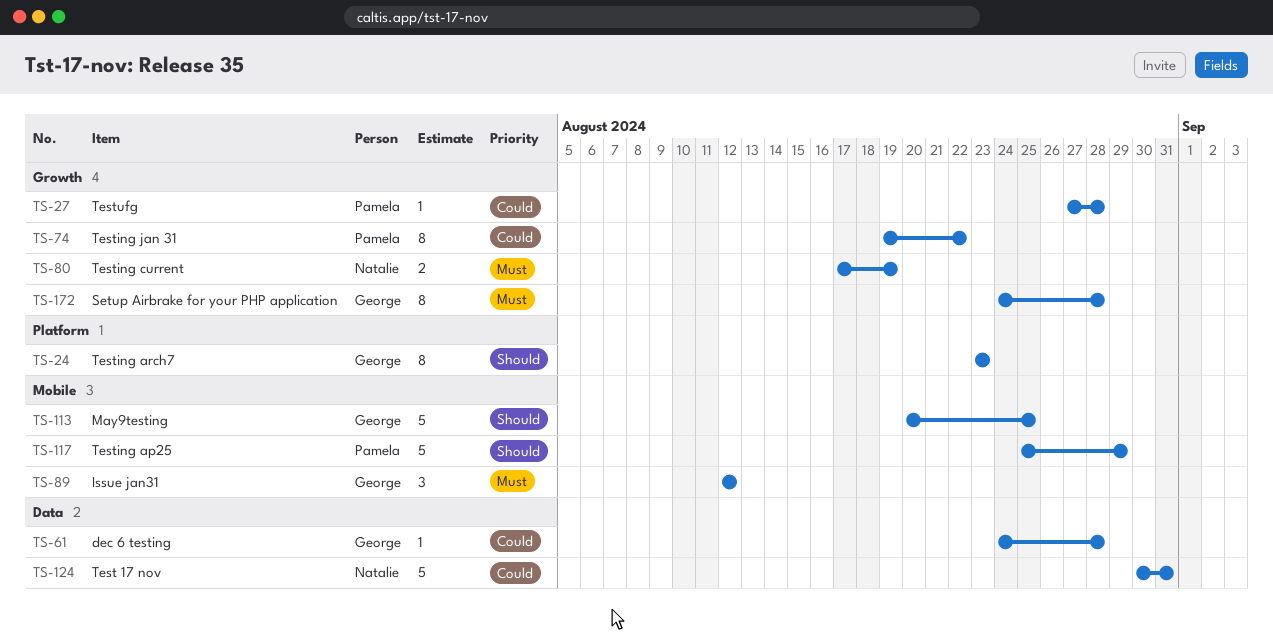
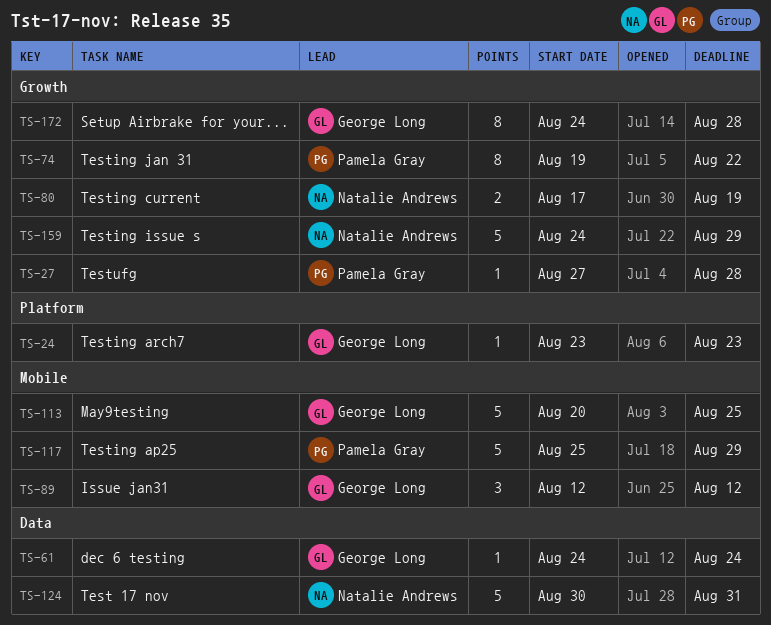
TS-24, estimate: 8 -> 1
TS-61, due: Aug 28 -> Aug 24
TS-159: none -> present

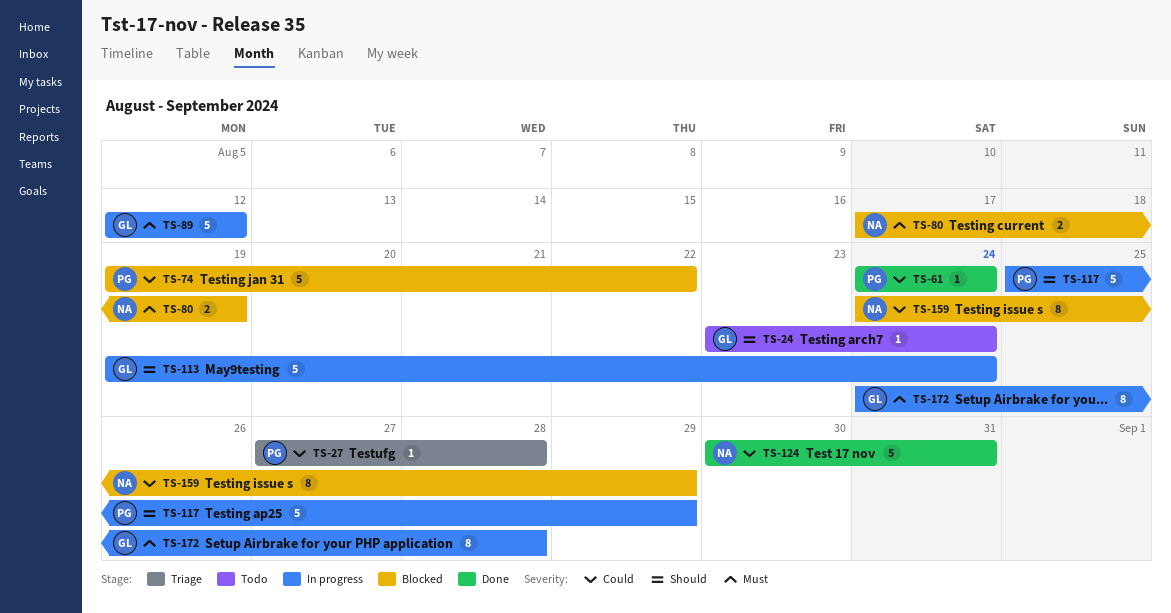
TS-24, due: Aug 23 -> Aug 24
TS-61, owner: George Long -> Pamela Gray
TS-74, estimate: 8 -> 5
TS-89, estimate: 3 -> 5
TS-113, start: Aug 20 -> Aug 19
TS-113, due: Aug 25 -> Aug 24
TS-159, estimate: 5 -> 8

